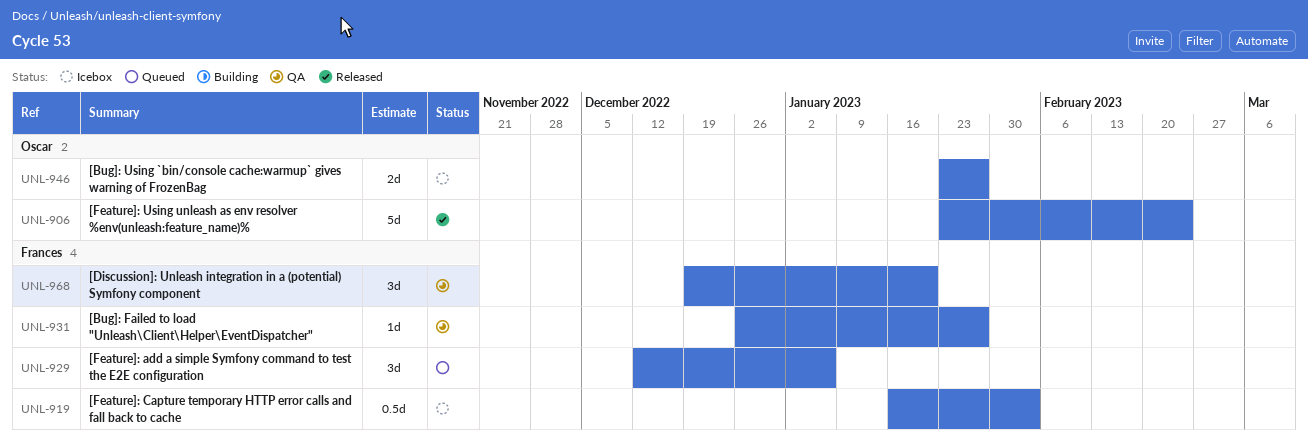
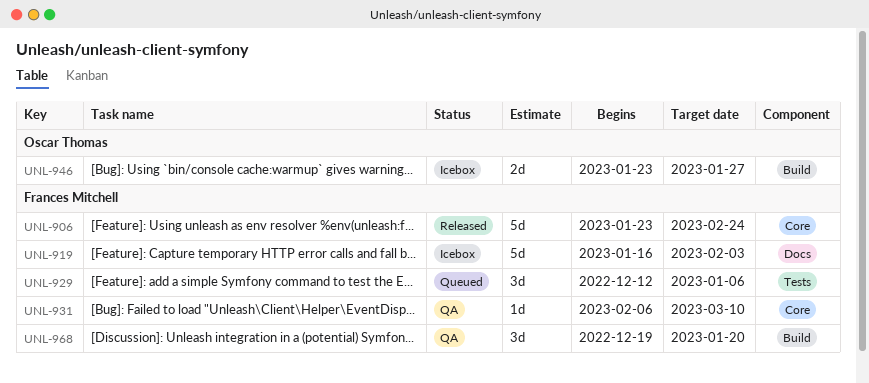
UNL-906, owner: Oscar Thomas -> Frances Mitchell
UNL-919, estimate: 0.5d -> 5d
UNL-931, start: Dec 26 -> Feb 6
UNL-931, due: Jan 27 -> Mar 10

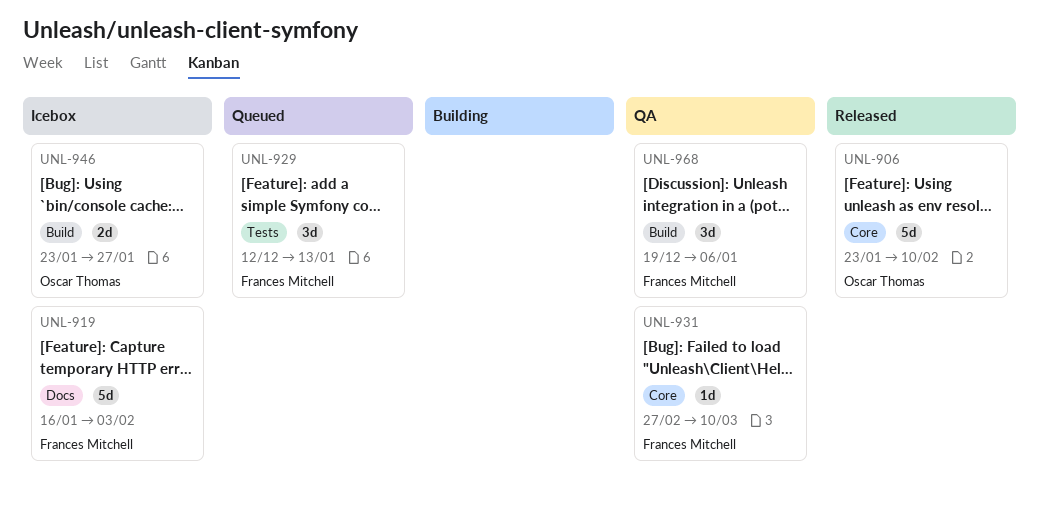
UNL-906, owner: Frances Mitchell -> Oscar Thomas
UNL-906, due: Feb 24 -> Feb 10
UNL-929, due: Jan 6 -> Jan 13
UNL-931, start: Feb 6 -> Feb 27
UNL-968, due: Jan 20 -> Jan 6

